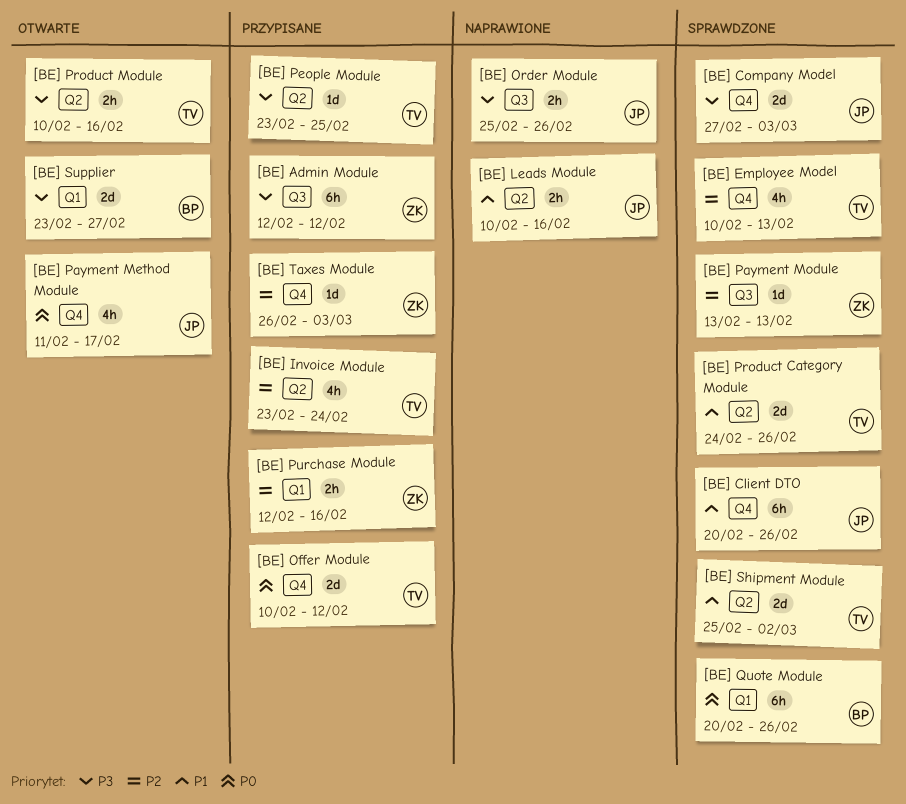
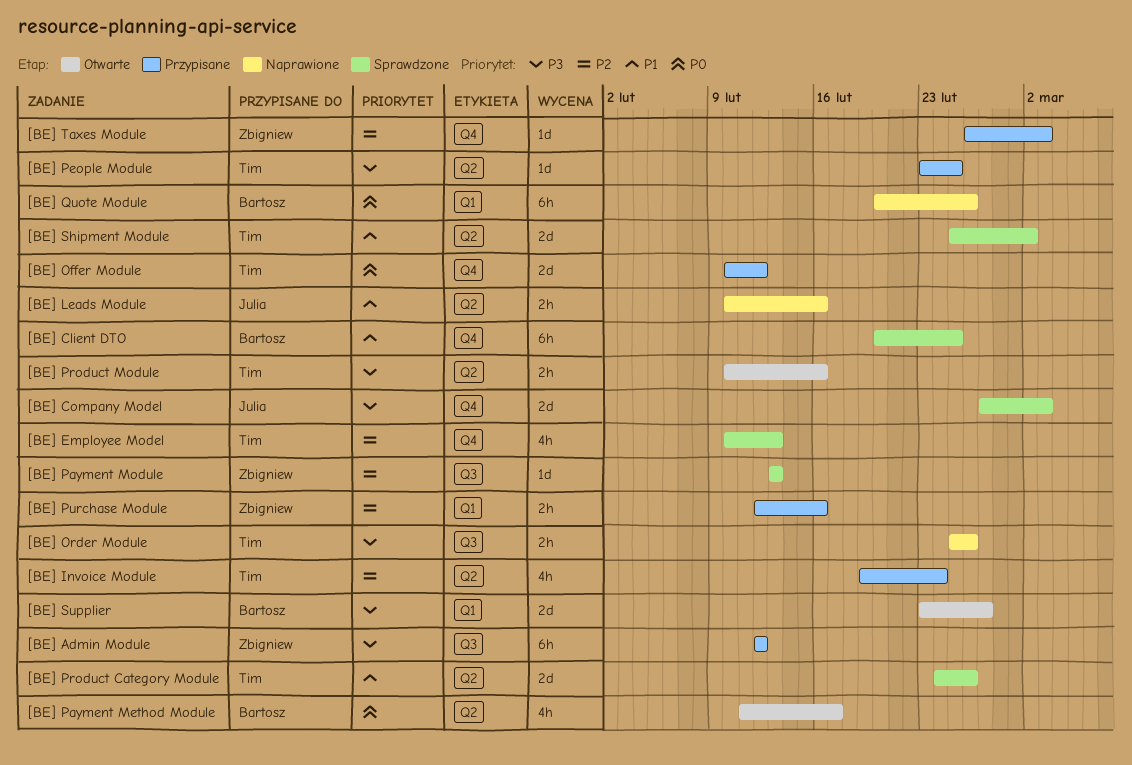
[BE] Client DTO, owner: Julia -> Bartosz
[BE] Client DTO, due: Feb 26 -> Feb 25
[BE] Invoice Module, start: Feb 23 -> Feb 19
[BE] Order Module, owner: Julia -> Tim
[BE] Payment Method Module, owner: Julia -> Bartosz
[BE] Payment Method Module, label: Q4 -> Q2
[BE] Quote Module, status: Sprawdzone -> Naprawione

